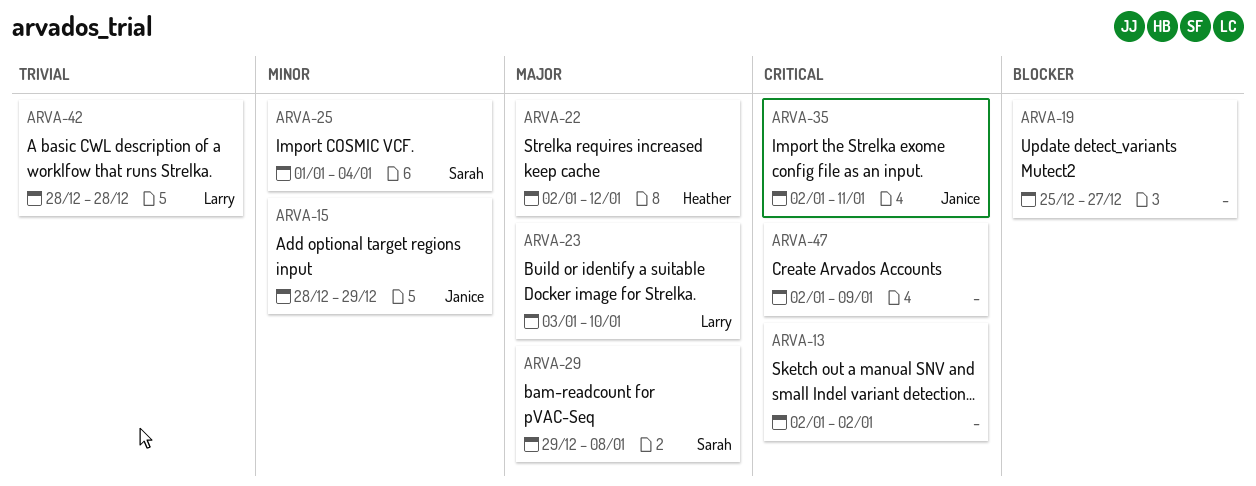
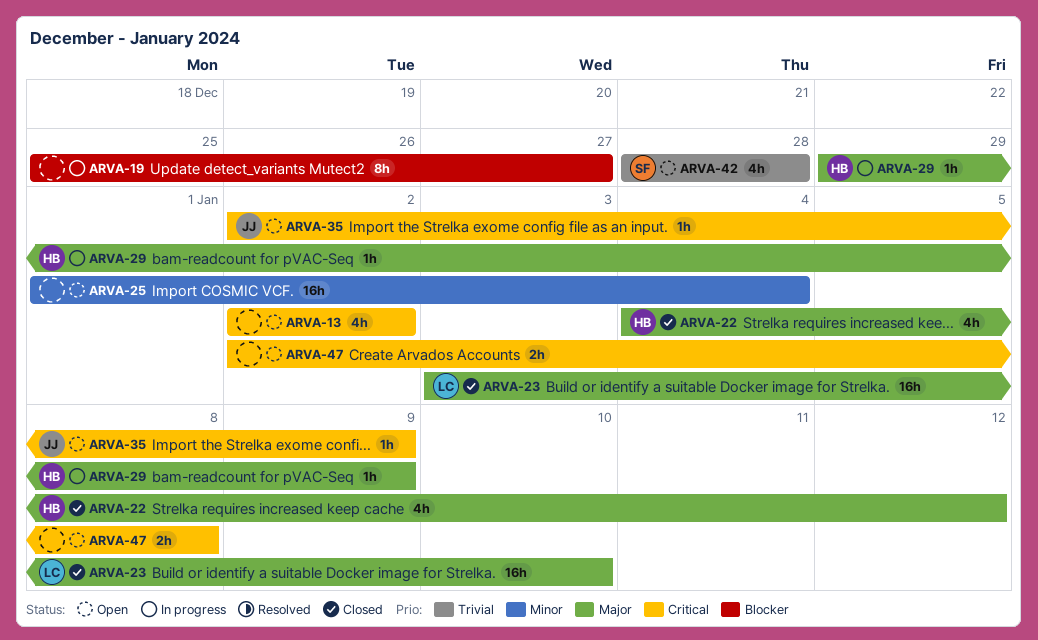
ARVA-15: present -> none
ARVA-22, start: Jan 2 -> Jan 4
ARVA-25, owner: Sarah -> none
ARVA-29, owner: Sarah -> Heather
ARVA-29, due: Jan 8 -> Jan 9
ARVA-35, due: Jan 11 -> Jan 9
ARVA-42, owner: Larry -> Sarah
ARVA-47, due: Jan 9 -> Jan 8

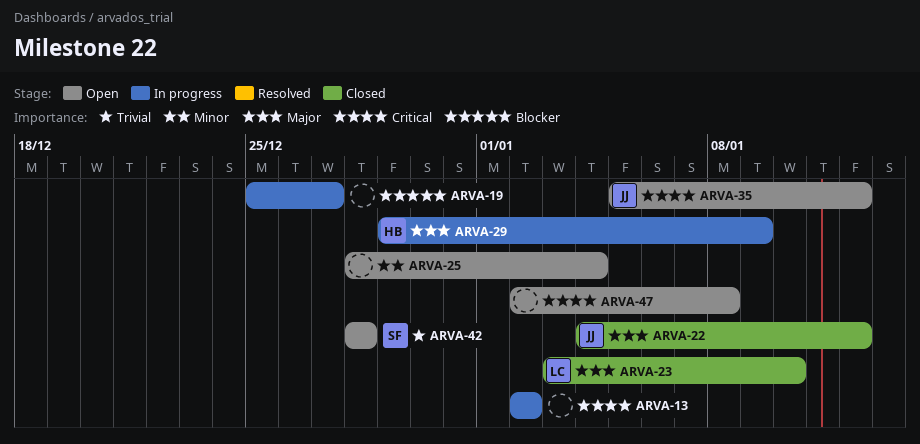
ARVA-13, status: Open -> In progress
ARVA-22, owner: HB -> JJ
ARVA-25, start: Jan 1 -> Dec 28
ARVA-35, start: Jan 2 -> Jan 5
ARVA-35, due: Jan 9 -> Jan 12

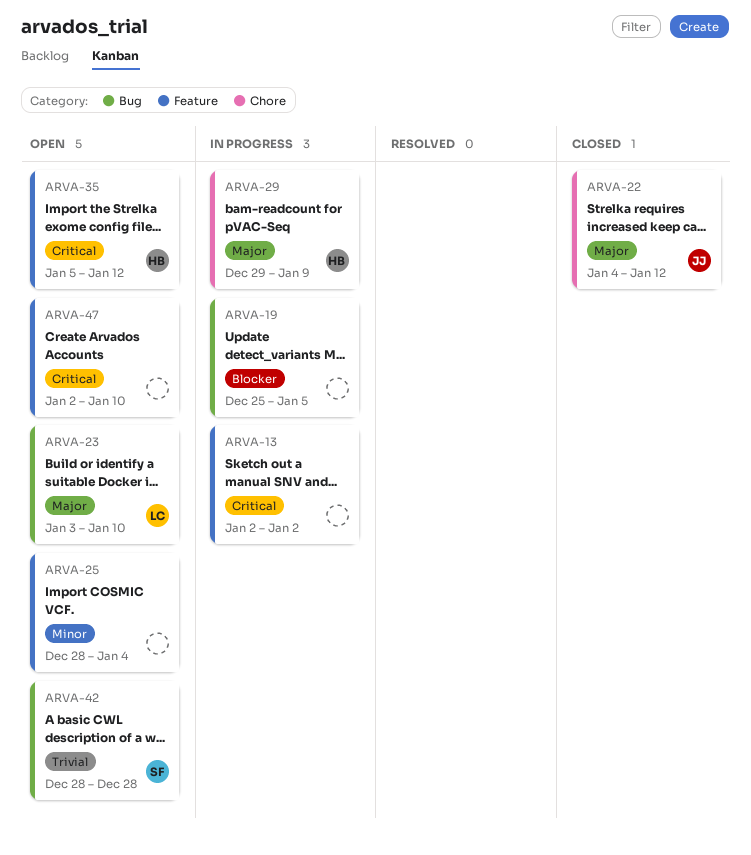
ARVA-19, due: Dec 27 -> Jan 5
ARVA-23, status: Closed -> Open
ARVA-35, owner: JJ -> HB
ARVA-47, due: Jan 8 -> Jan 10

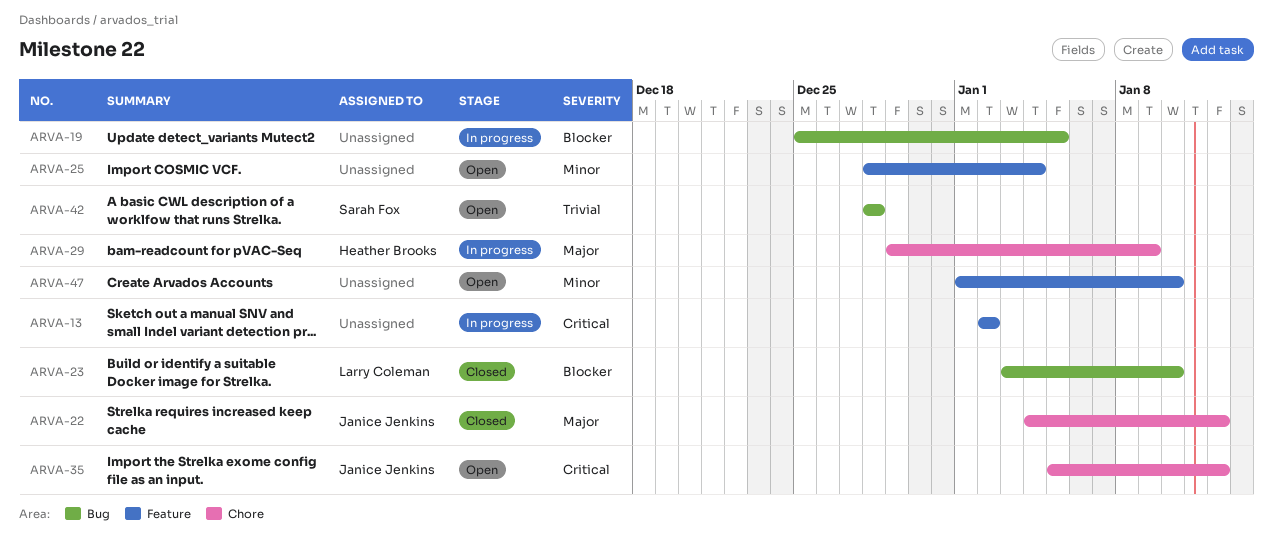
ARVA-23, status: Open -> Closed
ARVA-23, priority: Major -> Blocker
ARVA-35, owner: Heather Brooks -> Janice Jenkins
ARVA-35, label: Feature -> Chore
ARVA-47, priority: Critical -> Minor
ARVA-47, start: Jan 2 -> Jan 1

